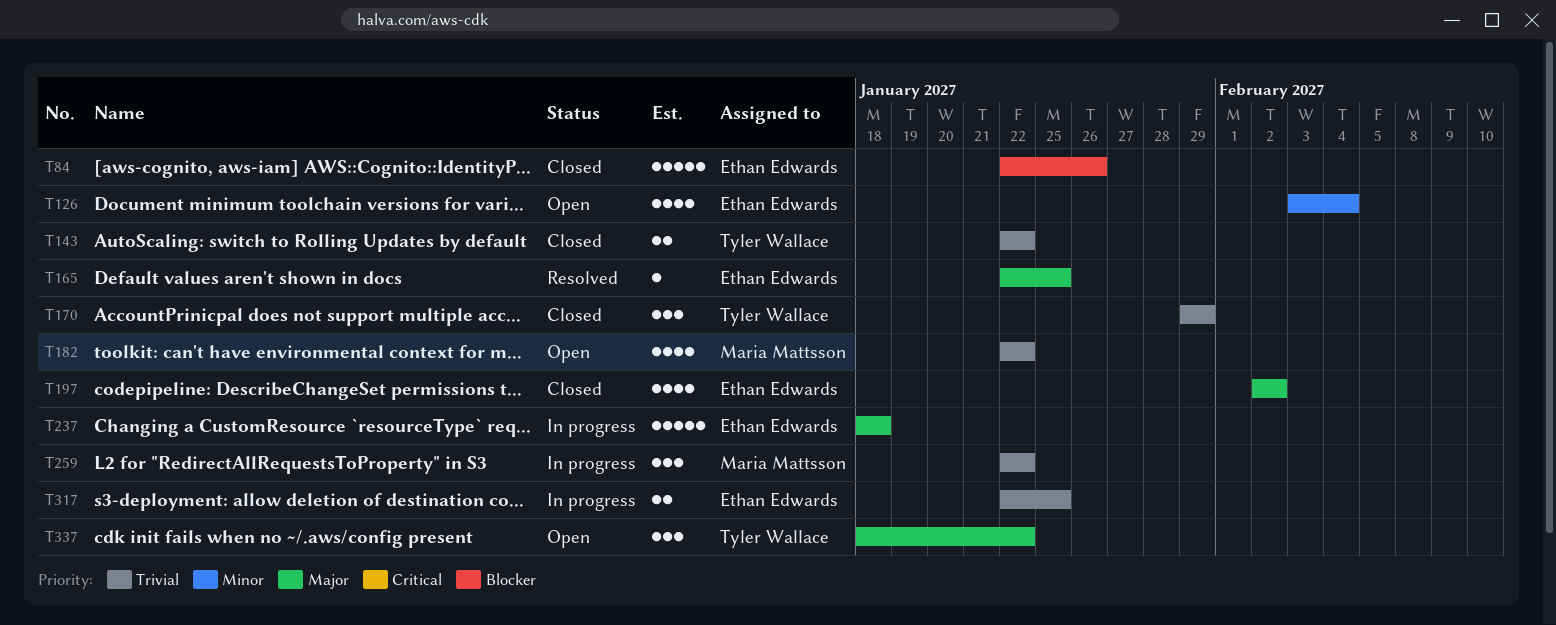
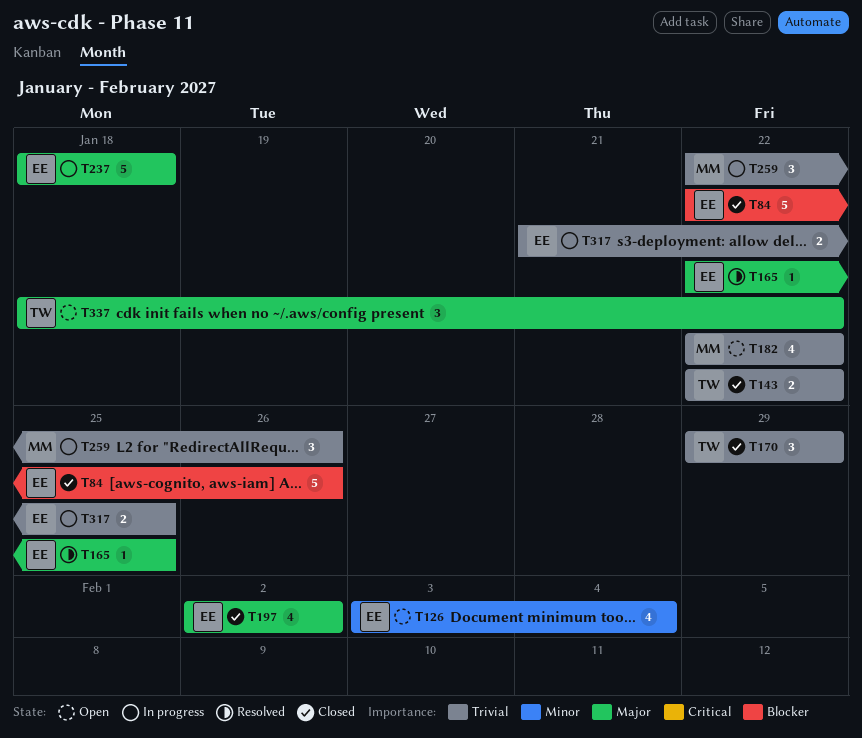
T259, due: Jan 22 -> Jan 26
T317, start: Jan 22 -> Jan 21

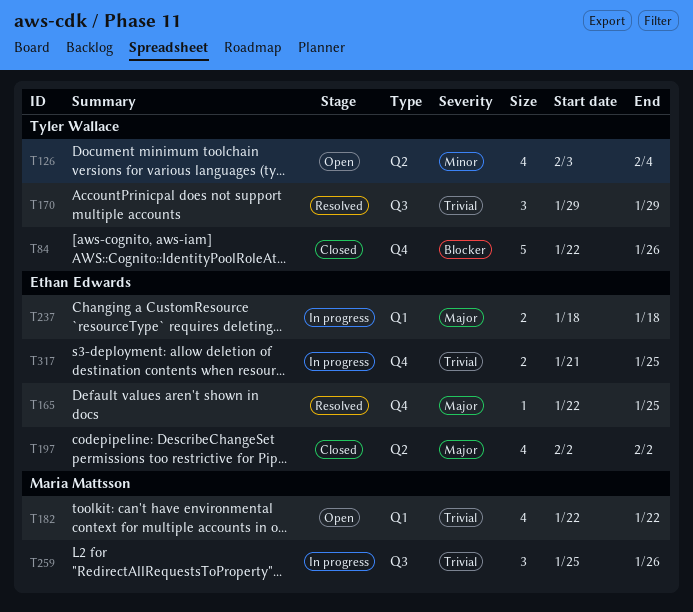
T84, owner: Ethan Edwards -> Tyler Wallace
T126, owner: Ethan Edwards -> Tyler Wallace
T143: present -> none
T170, status: Closed -> Resolved
T237, estimate: 5 -> 2
T259, start: Jan 22 -> Jan 25
T337: present -> none

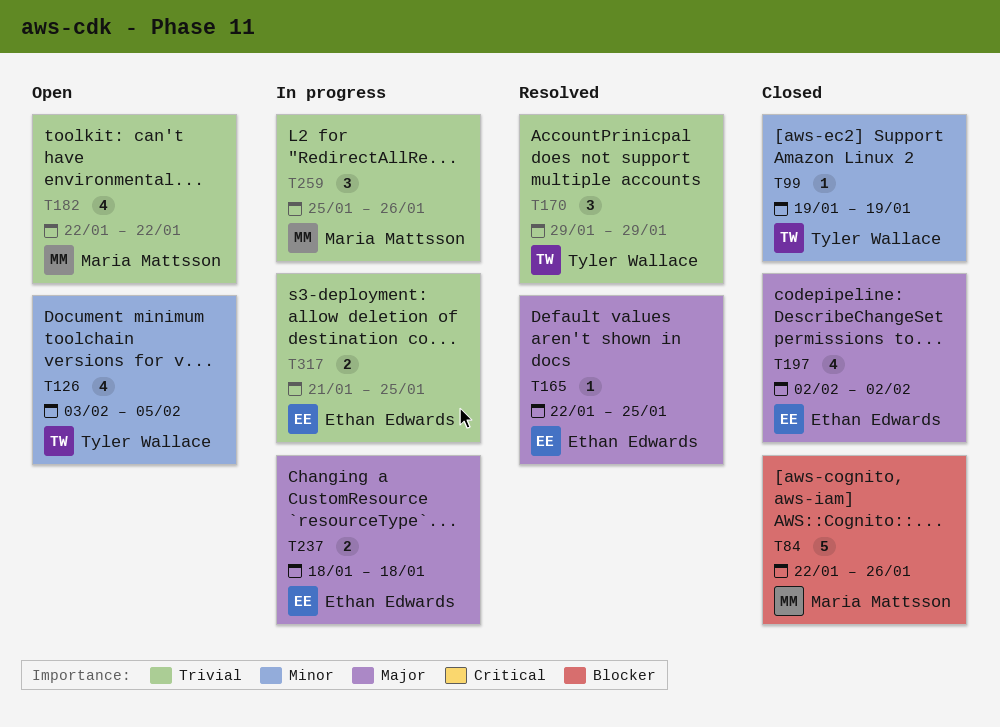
T84, owner: Tyler Wallace -> Maria Mattsson
T99: none -> present
T126, due: Feb 4 -> Feb 5

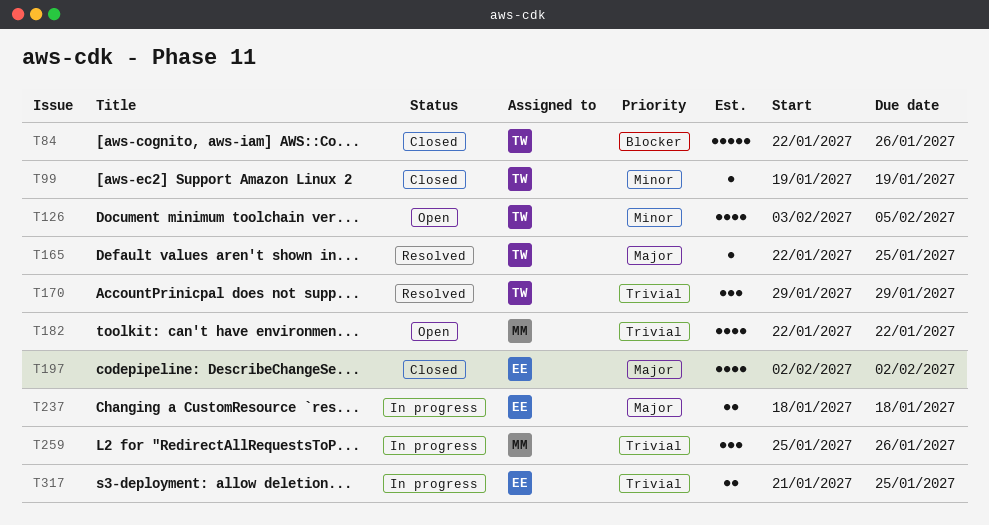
T84, owner: Maria Mattsson -> Tyler Wallace
T165, owner: Ethan Edwards -> Tyler Wallace

